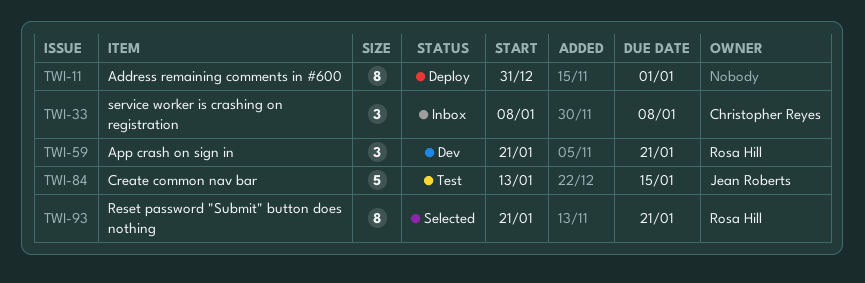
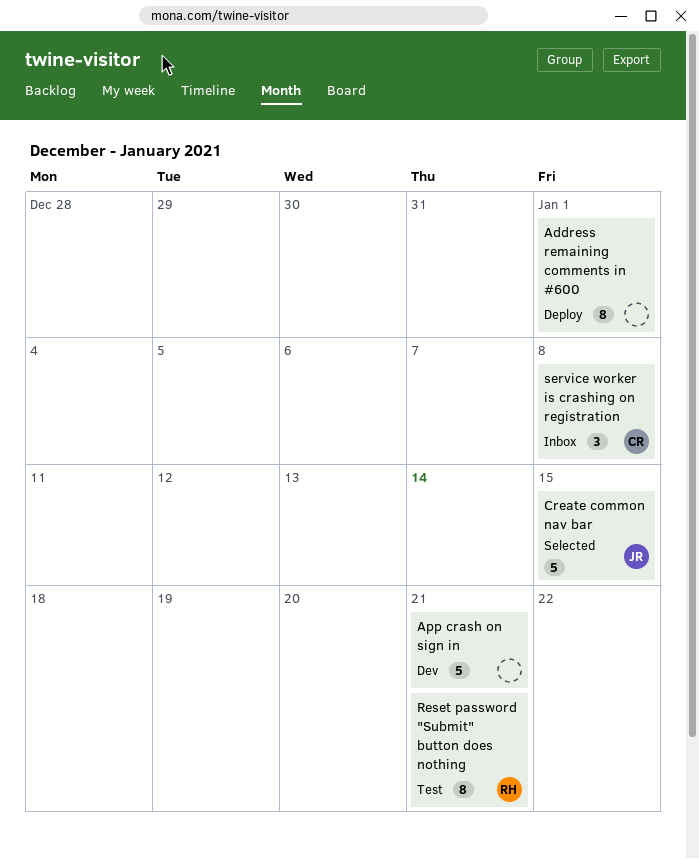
App crash on sign in, owner: Rosa Hill -> none
App crash on sign in, estimate: 3 -> 5
Create common nav bar, status: Test -> Selected
Reset password "Submit" button does nothing, status: Selected -> Test

